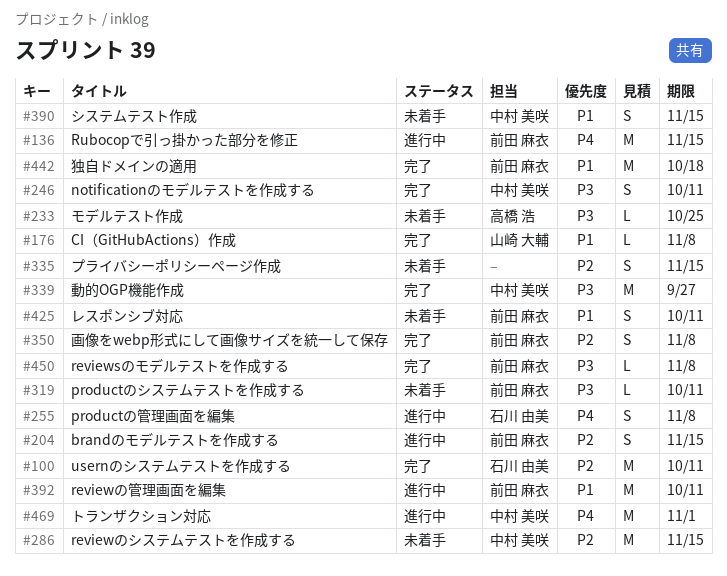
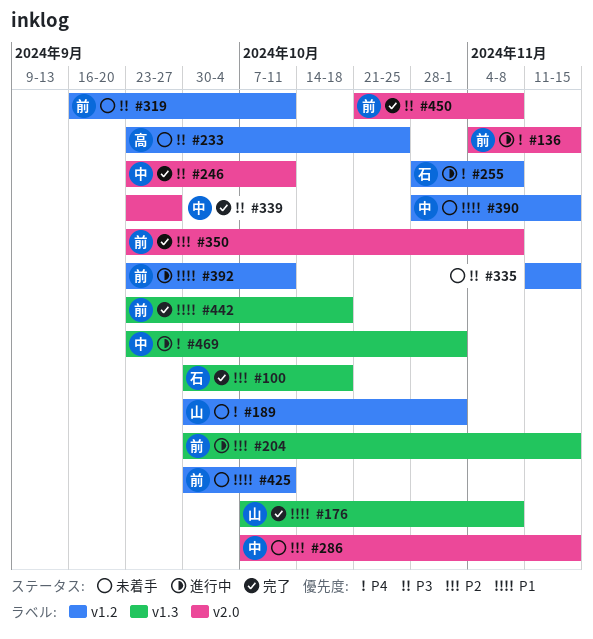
#100, due: Oct 11 -> Oct 18
#189: none -> present
#335, priority: P2 -> P3

